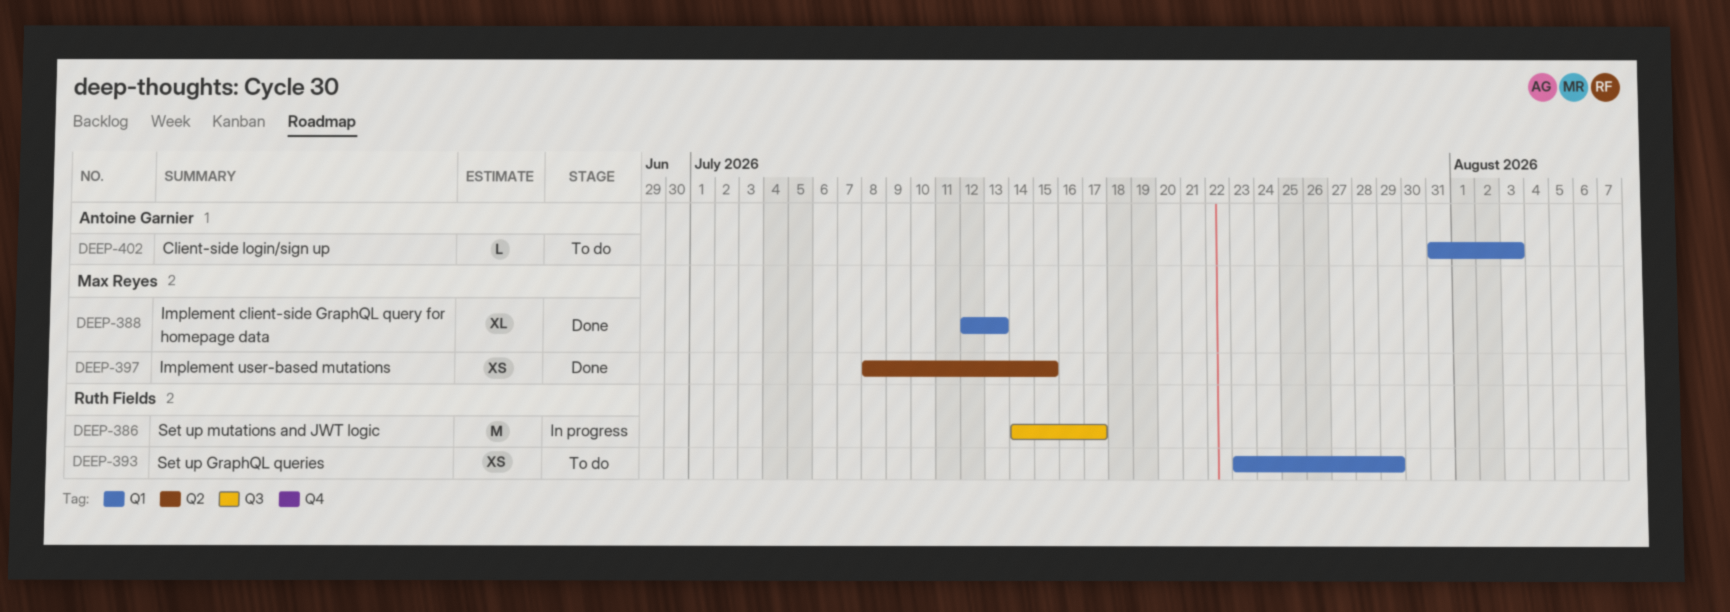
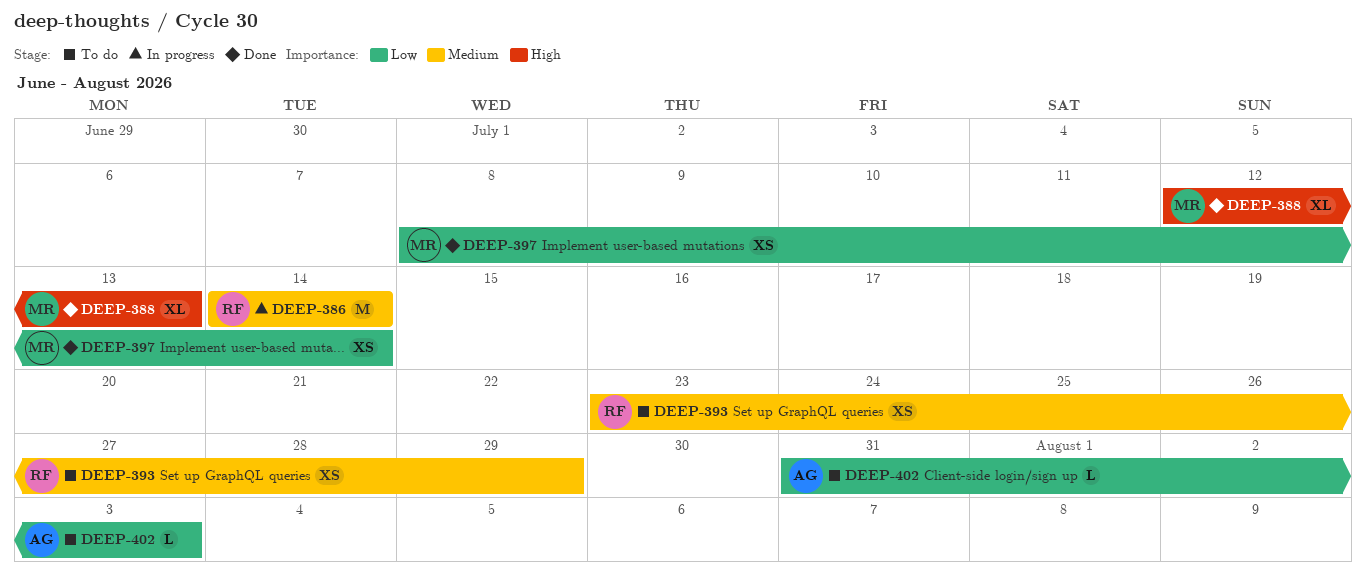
DEEP-386, due: Jul 17 -> Jul 14
DEEP-397, due: Jul 15 -> Jul 14

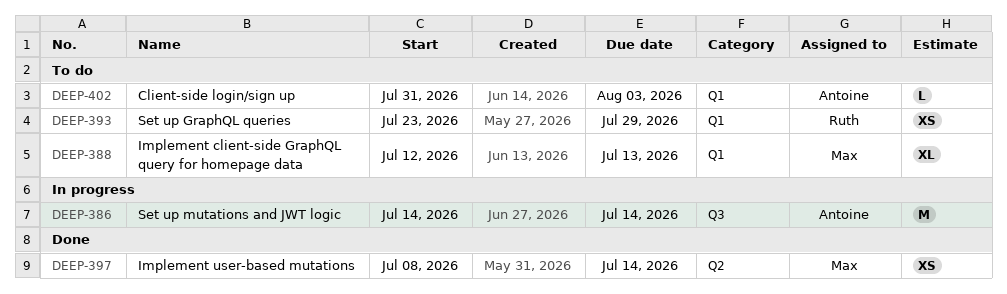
DEEP-386, owner: Ruth -> Antoine
DEEP-388, status: Done -> To do

